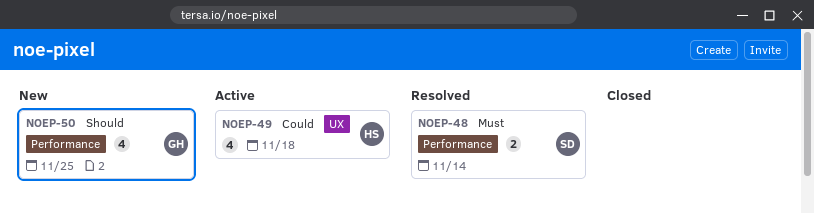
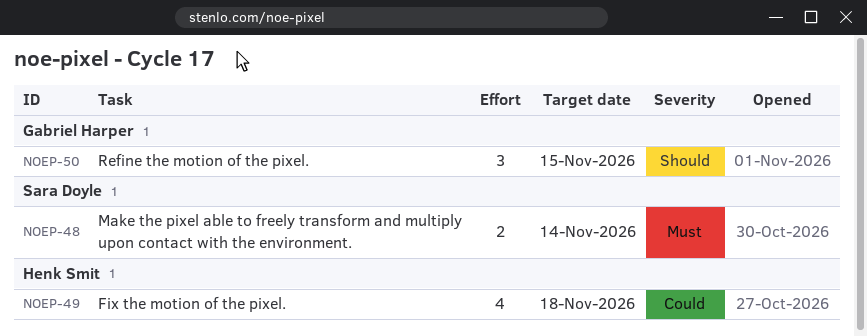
NOEP-50, estimate: 4 -> 3
NOEP-50, due: Nov 25 -> Nov 15

